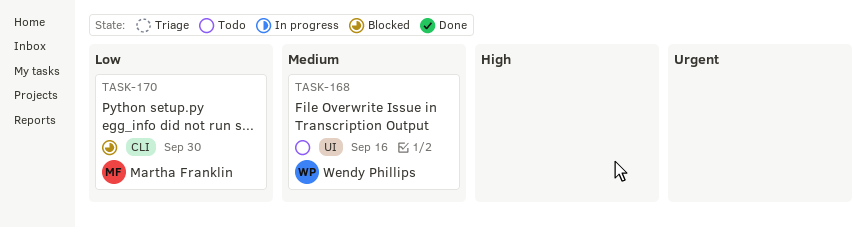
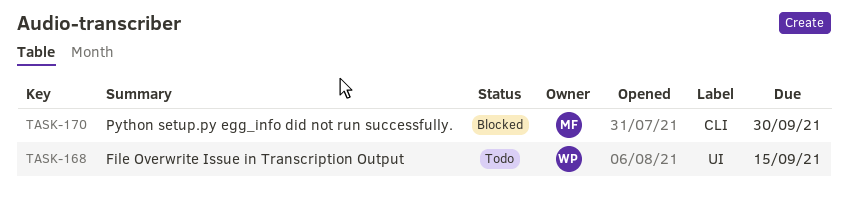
TASK-168, due: Sep 16 -> Sep 15

